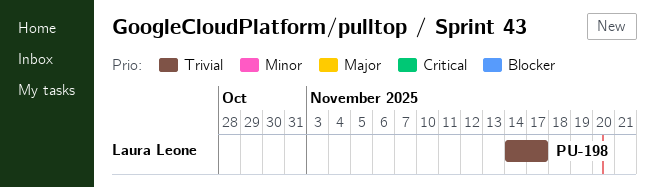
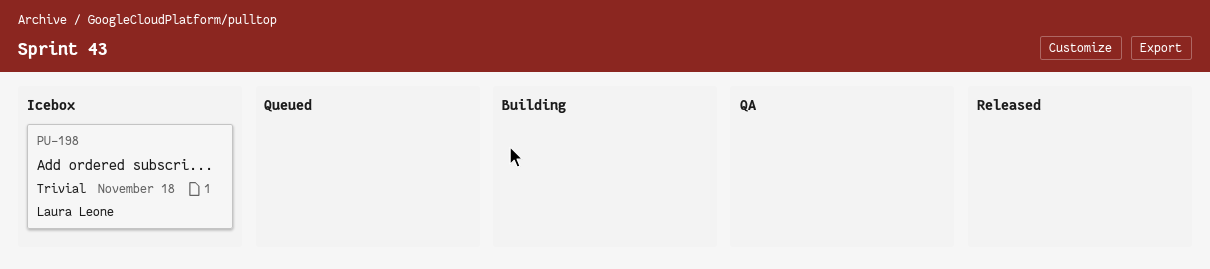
PU-198, due: Nov 17 -> Nov 18

